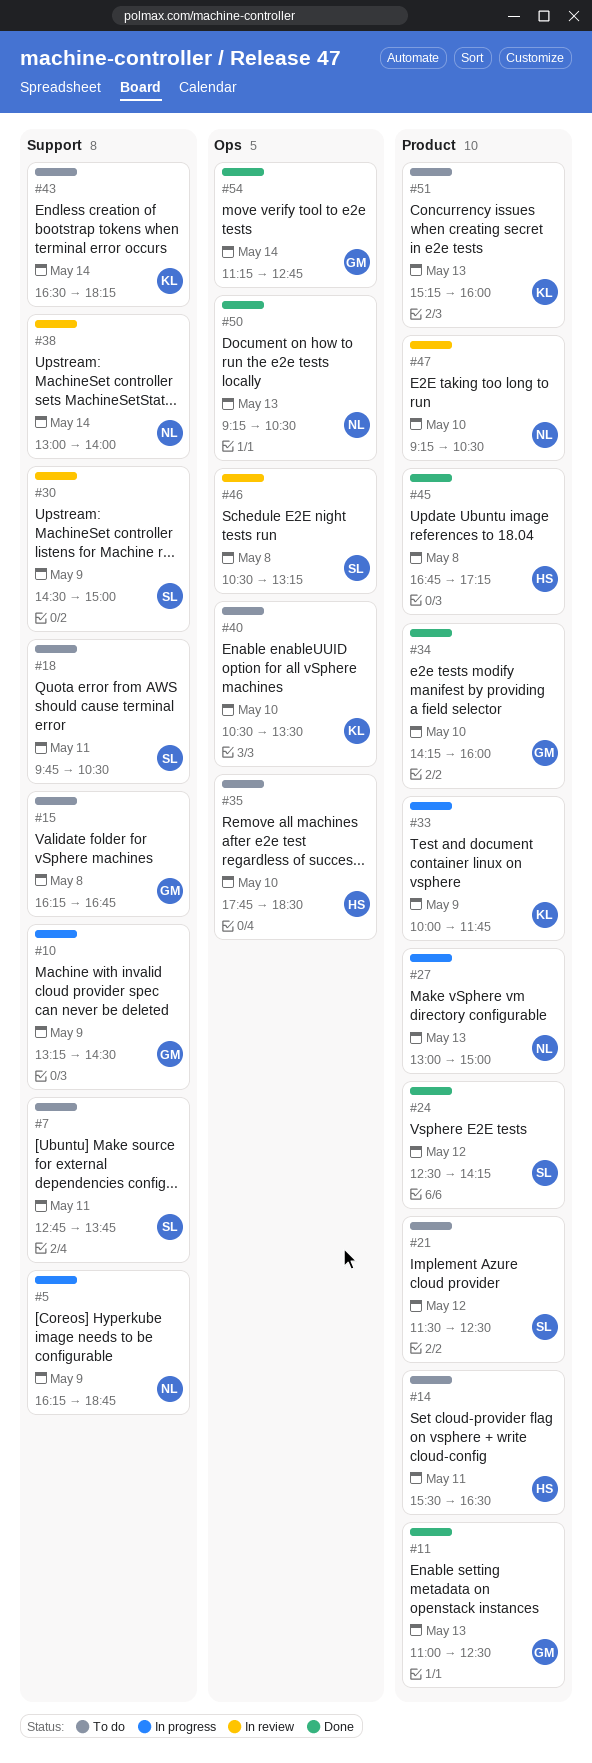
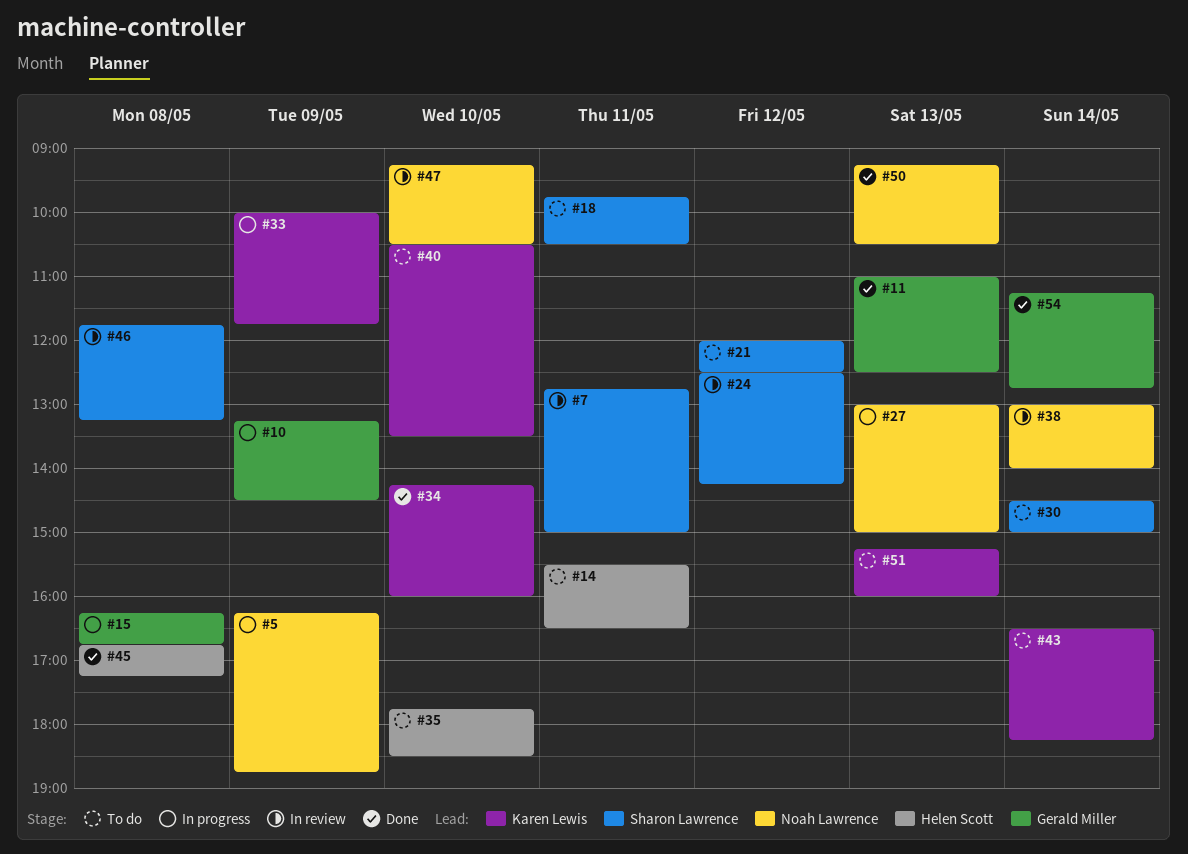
#7, status: To do -> In review
#7, ends: 13:45 -> 15:00
#15, status: To do -> In progress
#21, begins: 11:30 -> 12:00
#24, status: Done -> In review
#30, status: In review -> To do
#30, day: May 9 -> May 14
#34, owner: Gerald Miller -> Karen Lewis
#46, begins: 10:30 -> 11:45

